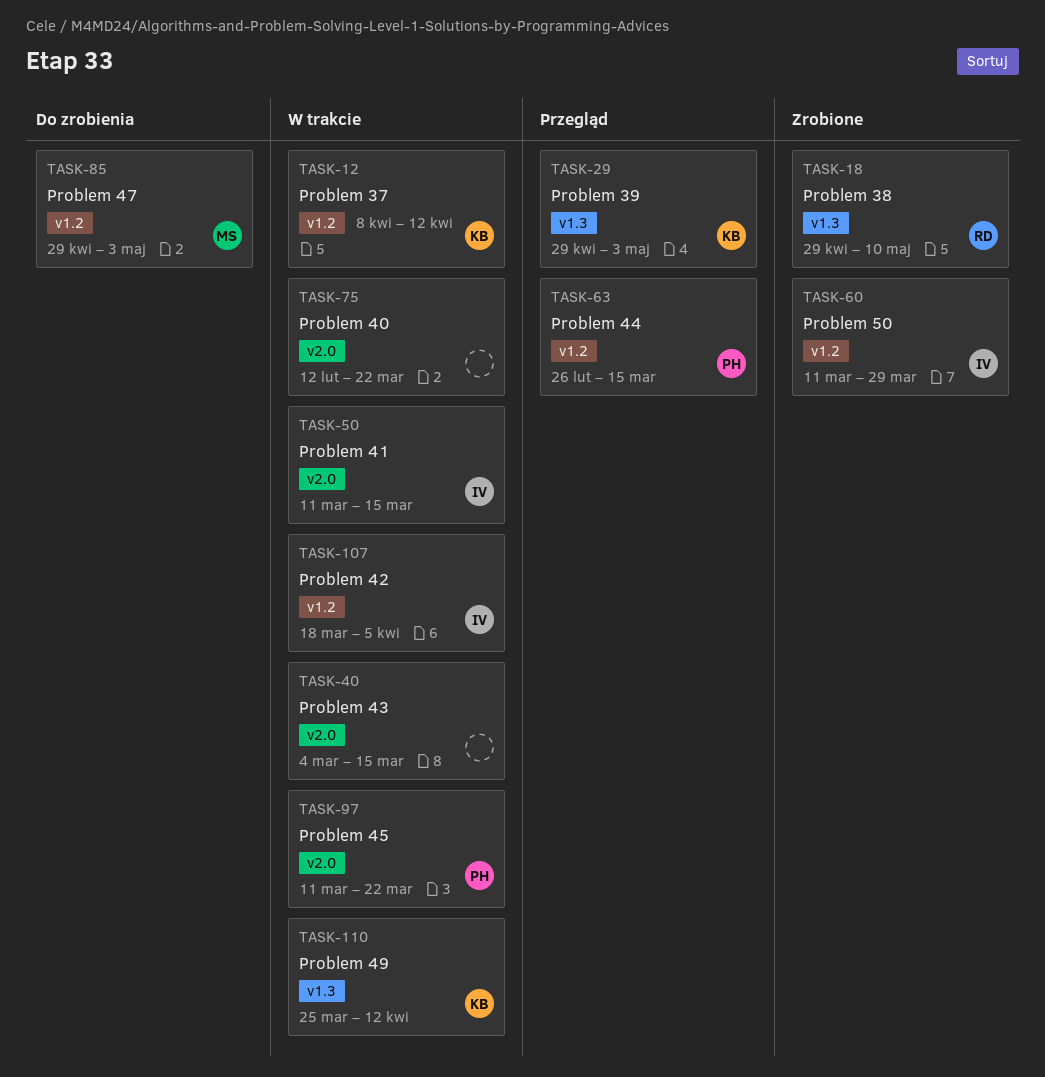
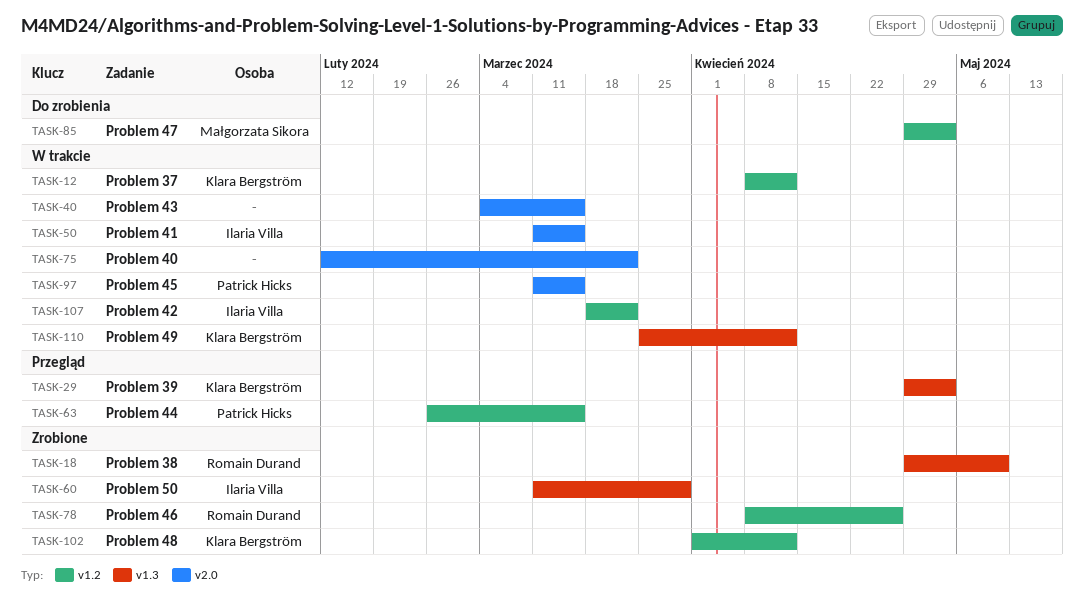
TASK-60, label: v1.2 -> v1.3
TASK-78: none -> present
TASK-97, due: Mar 22 -> Mar 15
TASK-102: none -> present
TASK-107, due: Apr 5 -> Mar 22

